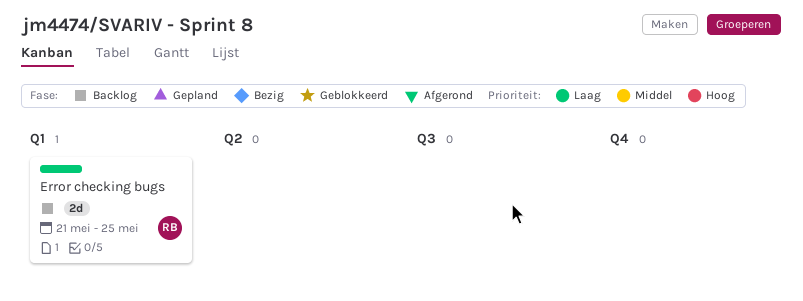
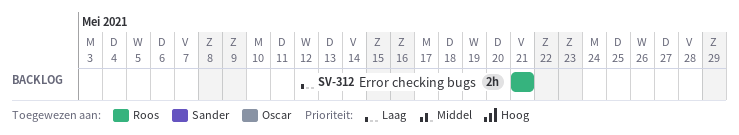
Error checking bugs, estimate: 2d -> 2h
Error checking bugs, due: May 25 -> May 21

